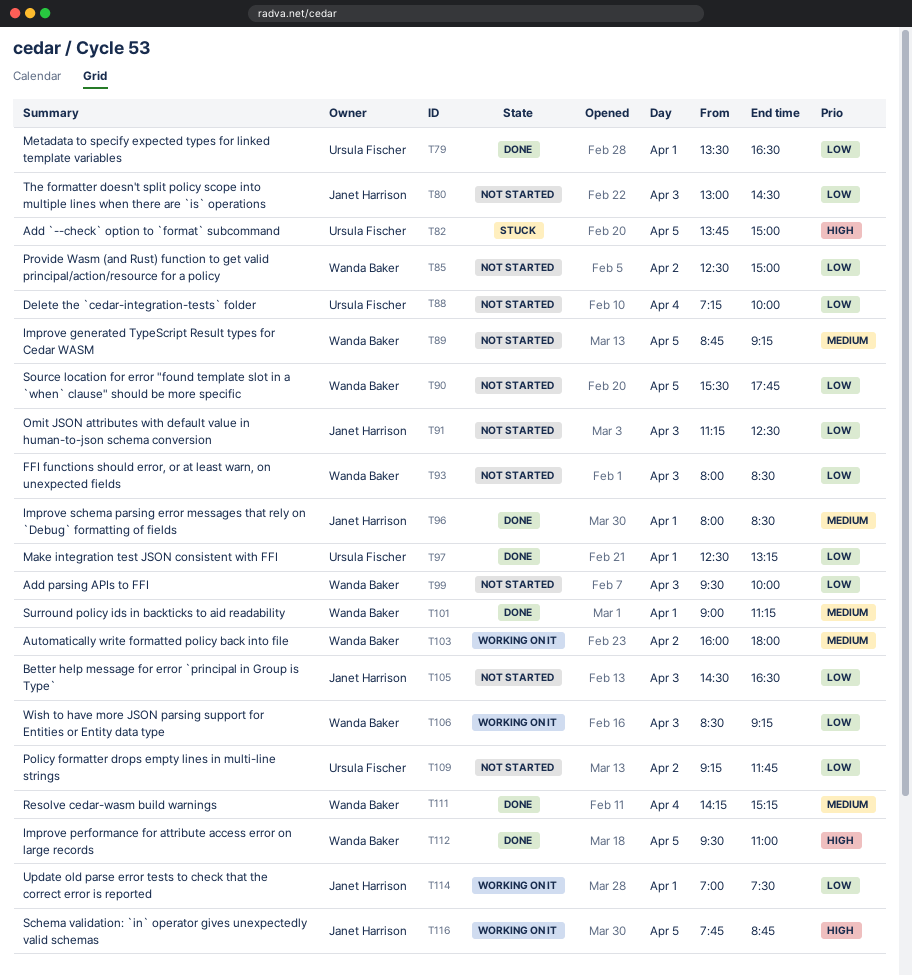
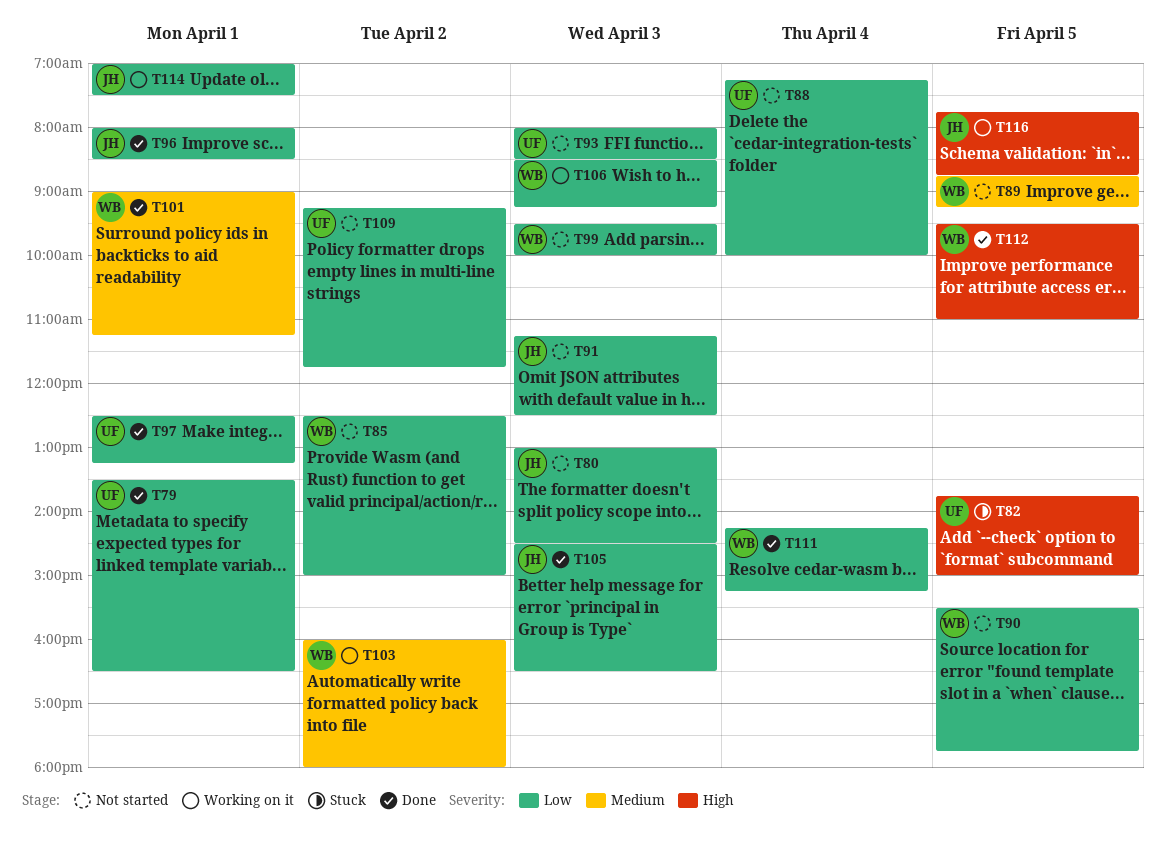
T93, owner: Wanda Baker -> Ursula Fischer
T96, priority: Medium -> Low
T105, status: Not started -> Done
T111, priority: Medium -> Low

